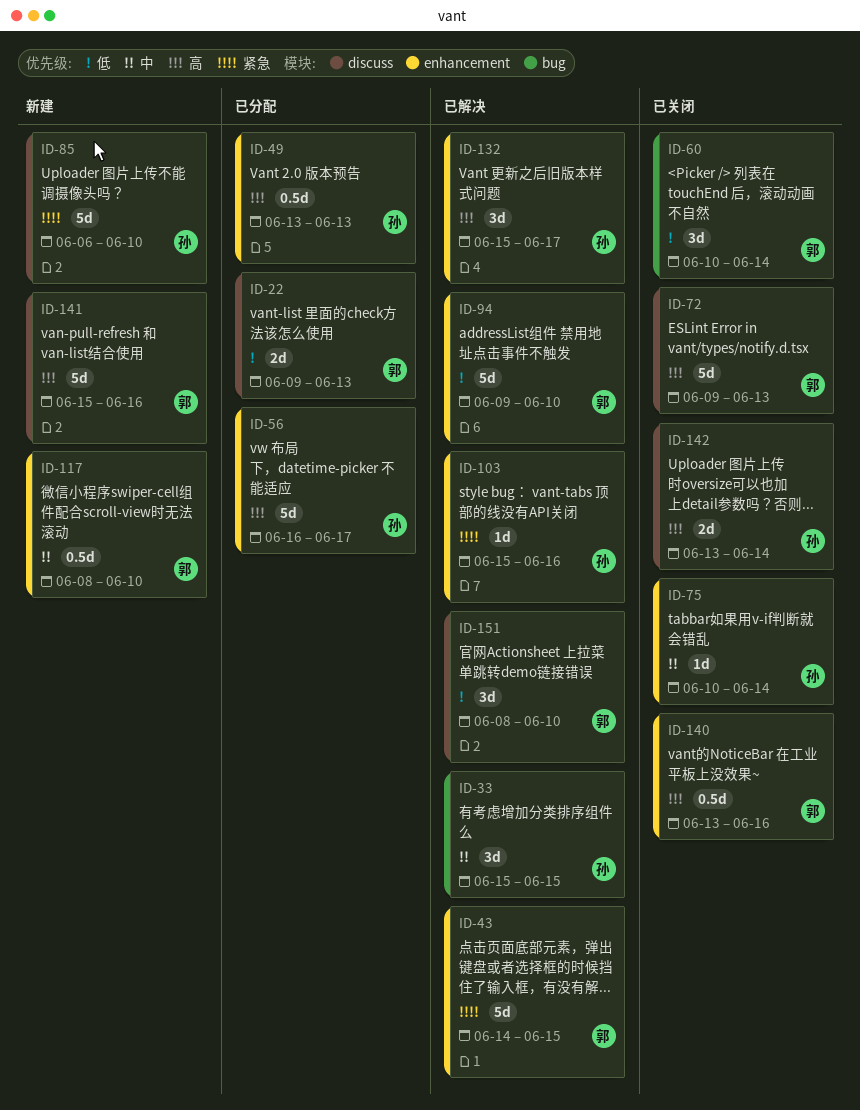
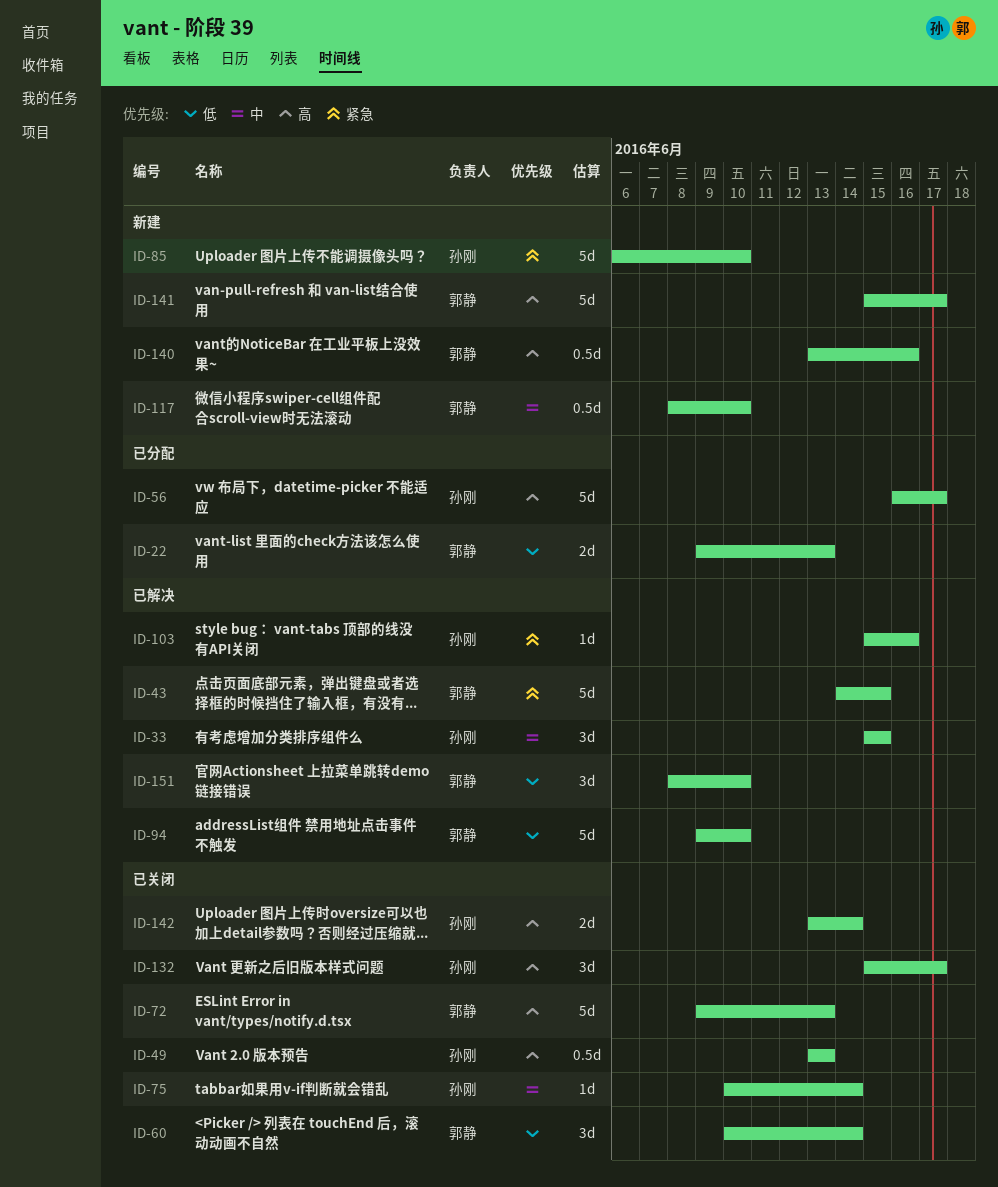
ID-49, status: 已分配 -> 已关闭
ID-132, status: 已解决 -> 已关闭
ID-140, status: 已关闭 -> 新建
ID-141, due: Jun 16 -> Jun 17

